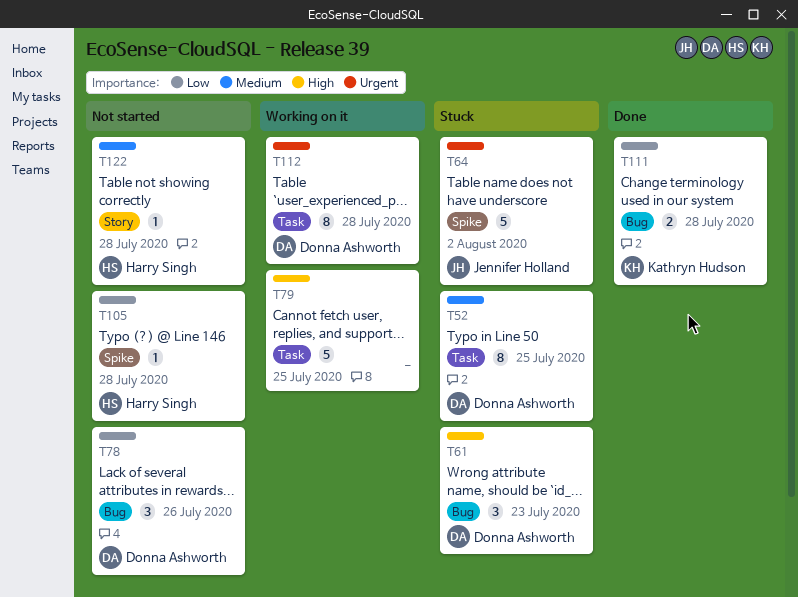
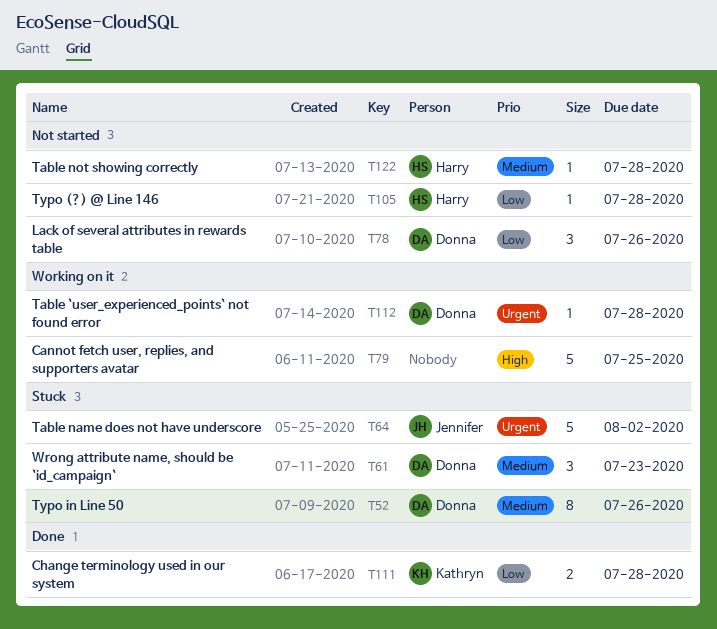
T52, due: Jul 25 -> Jul 26
T61, priority: High -> Medium
T112, estimate: 8 -> 1

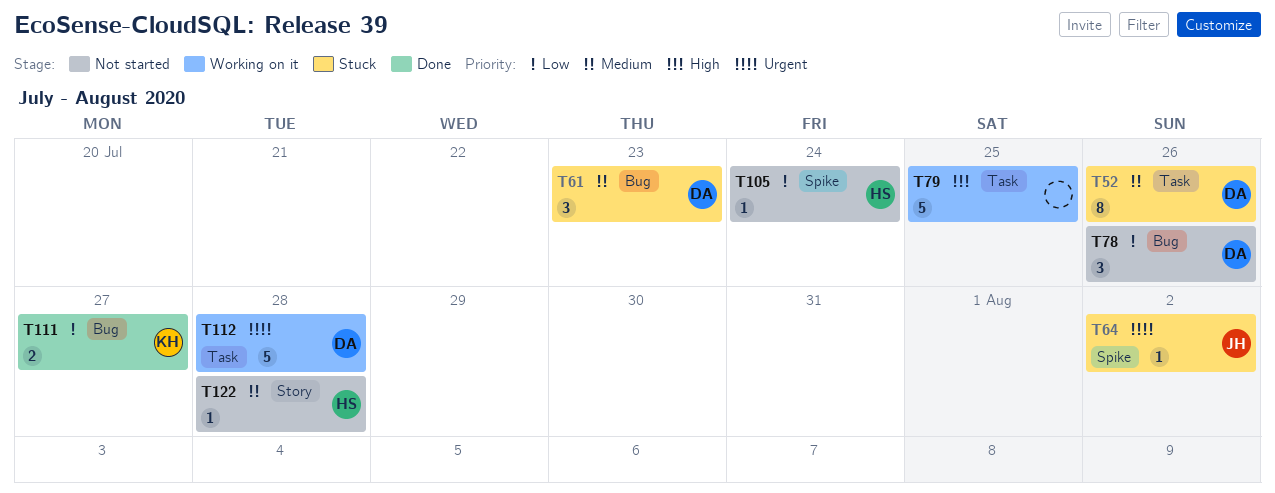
T64, estimate: 5 -> 1
T105, due: Jul 28 -> Jul 24
T111, due: Jul 28 -> Jul 27
T112, estimate: 1 -> 5

